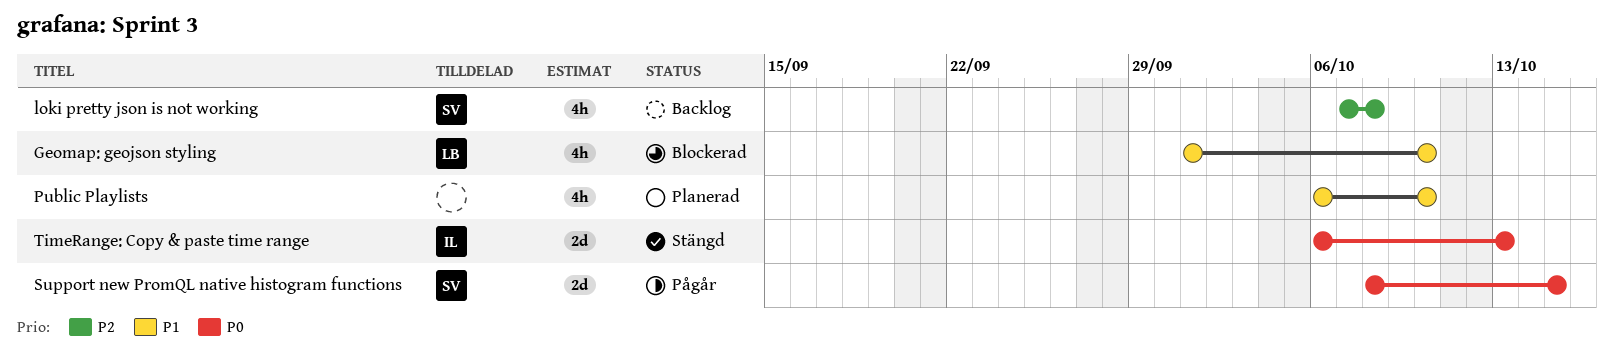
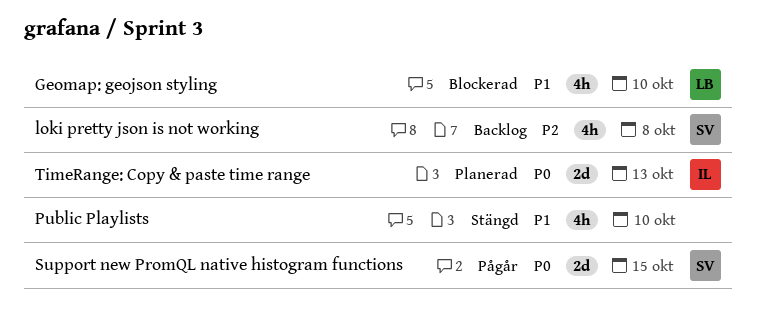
Public Playlists, status: Planerad -> Stängd
TimeRange: Copy & paste time range, status: Stängd -> Planerad

